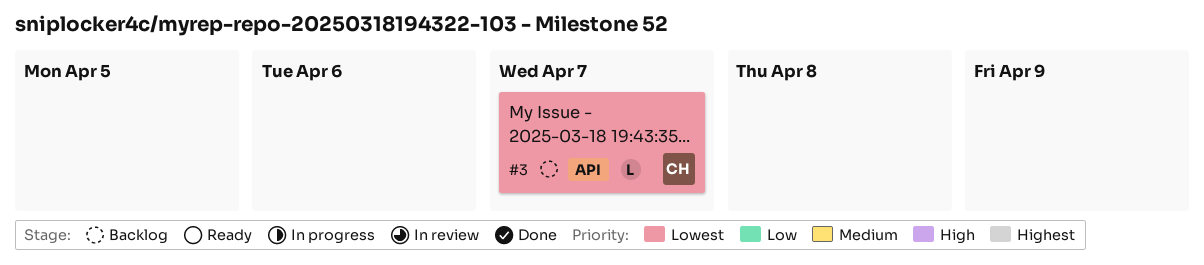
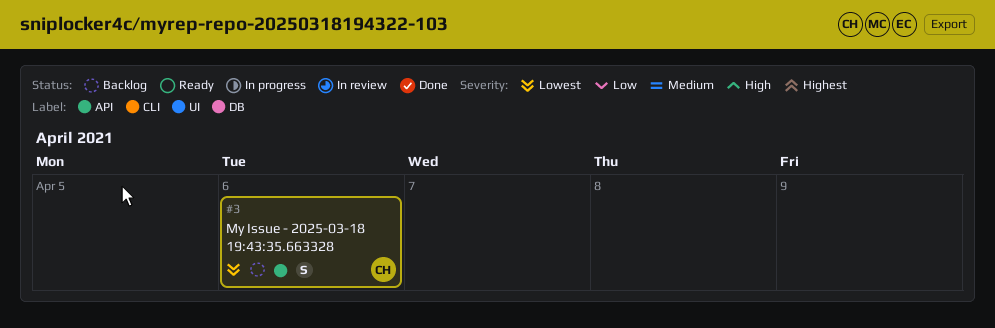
#3, estimate: L -> S
#3, due: Apr 7 -> Apr 6

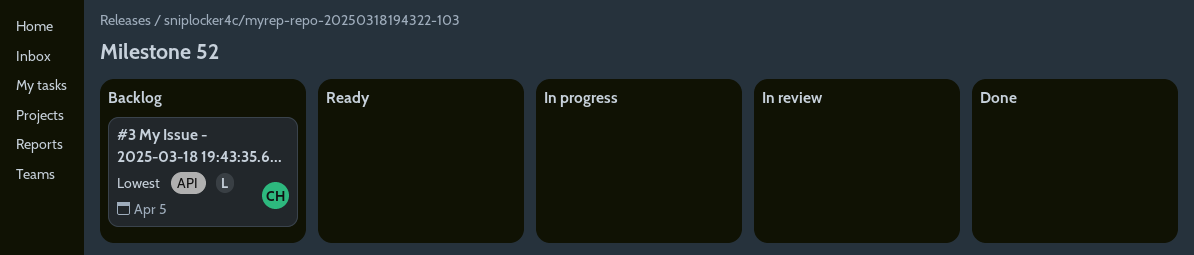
#3, estimate: S -> L
#3, due: Apr 6 -> Apr 5

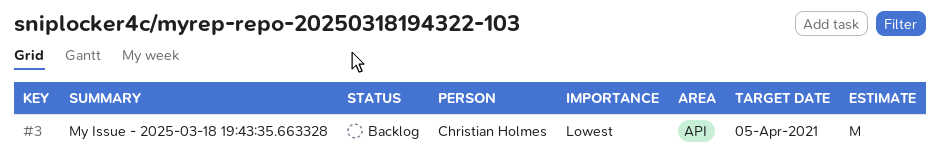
#3, estimate: L -> M

